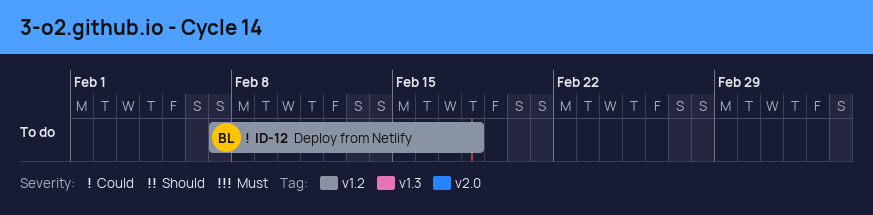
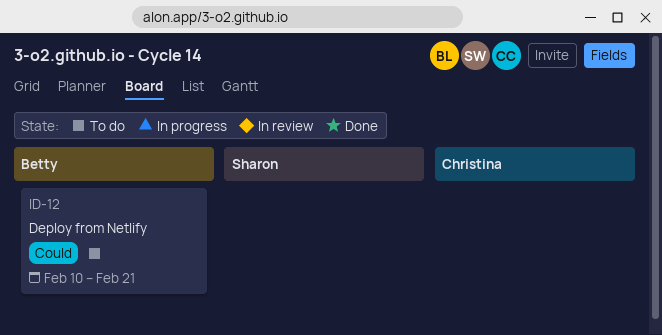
ID-12, start: Feb 7 -> Feb 10
ID-12, due: Feb 18 -> Feb 21

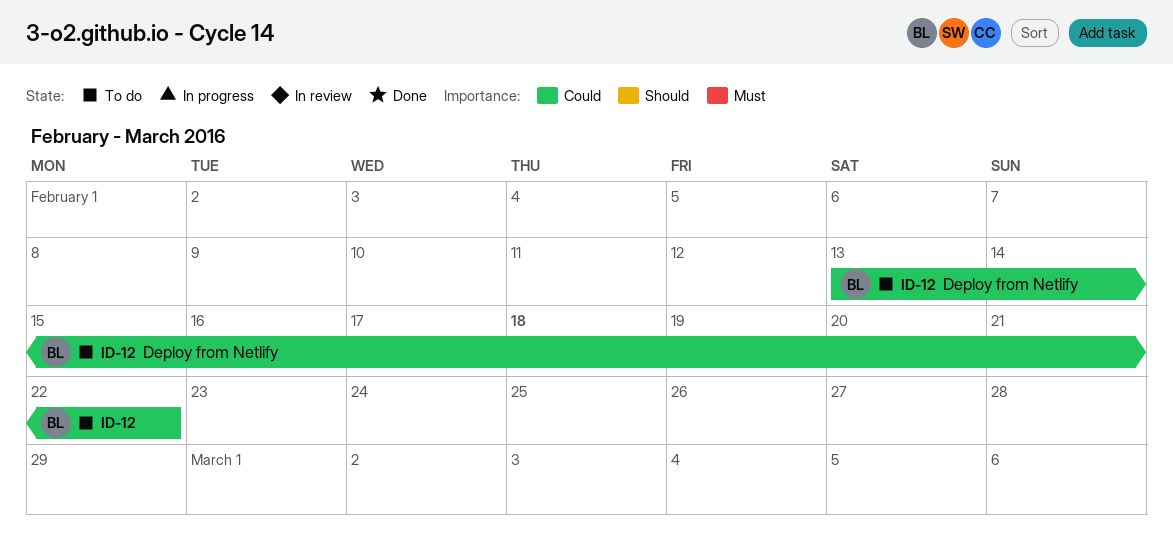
ID-12, start: Feb 10 -> Feb 13
ID-12, due: Feb 21 -> Feb 22

